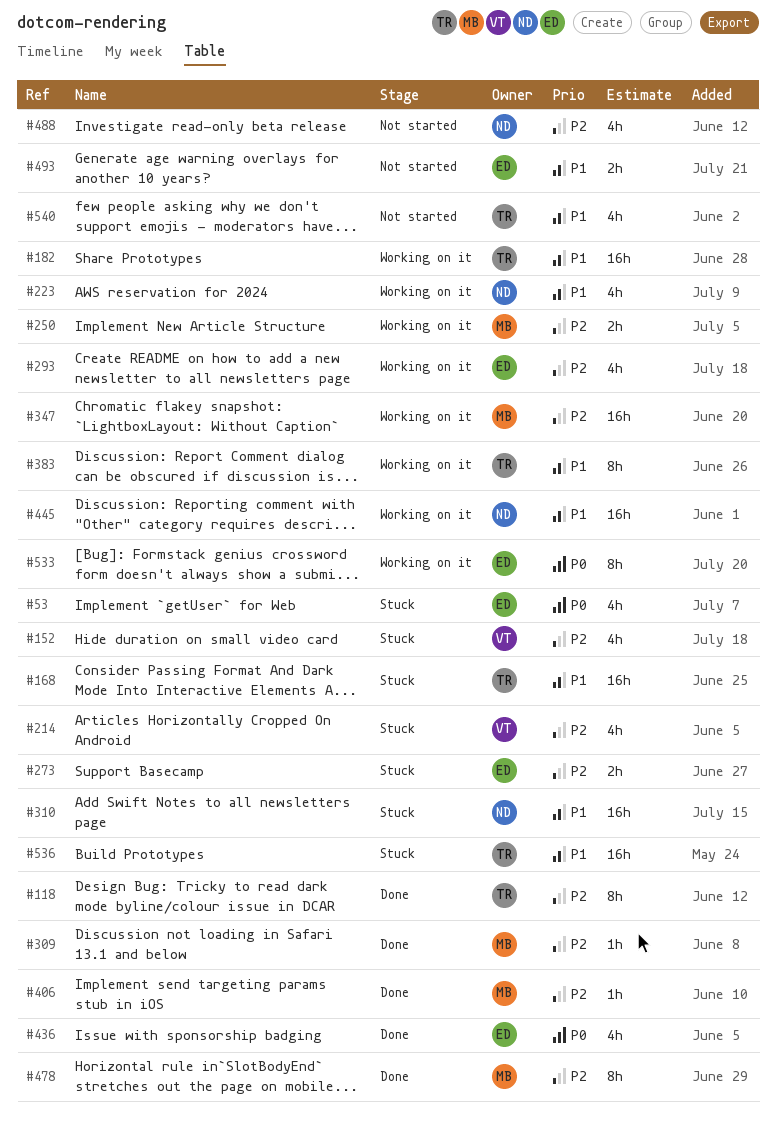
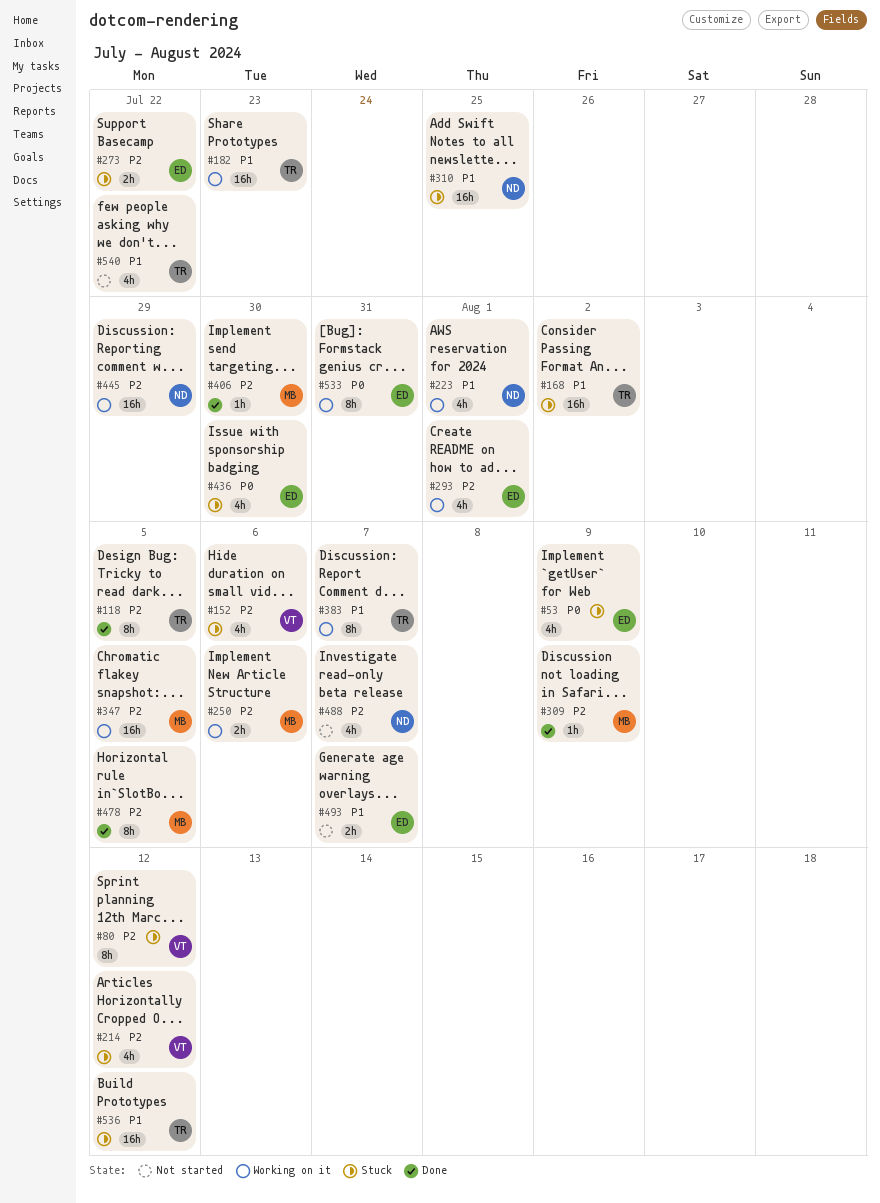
#80: none -> present
#436, status: Done -> Stuck
#445, priority: P1 -> P2

